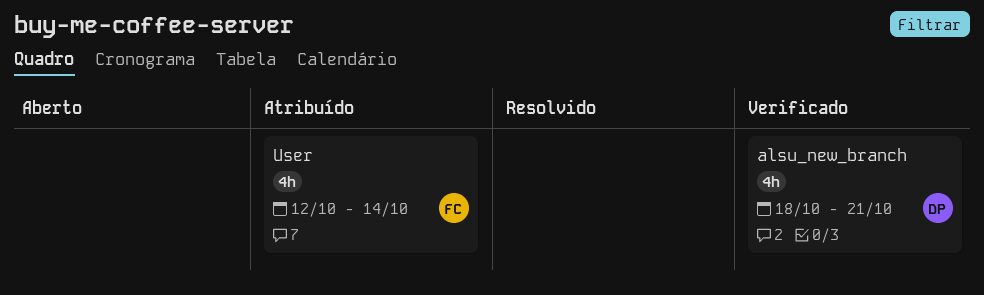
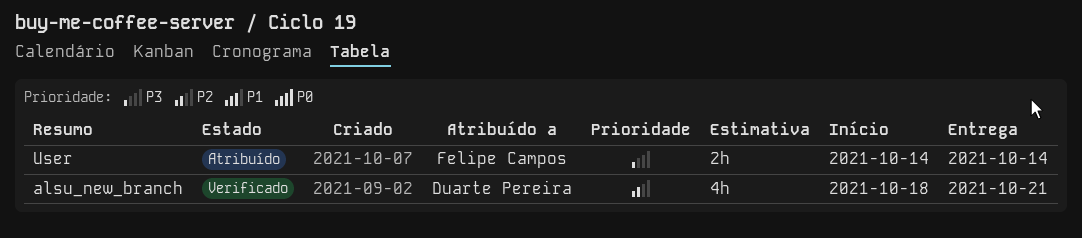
User, estimate: 4h -> 2h
User, start: Oct 12 -> Oct 14

